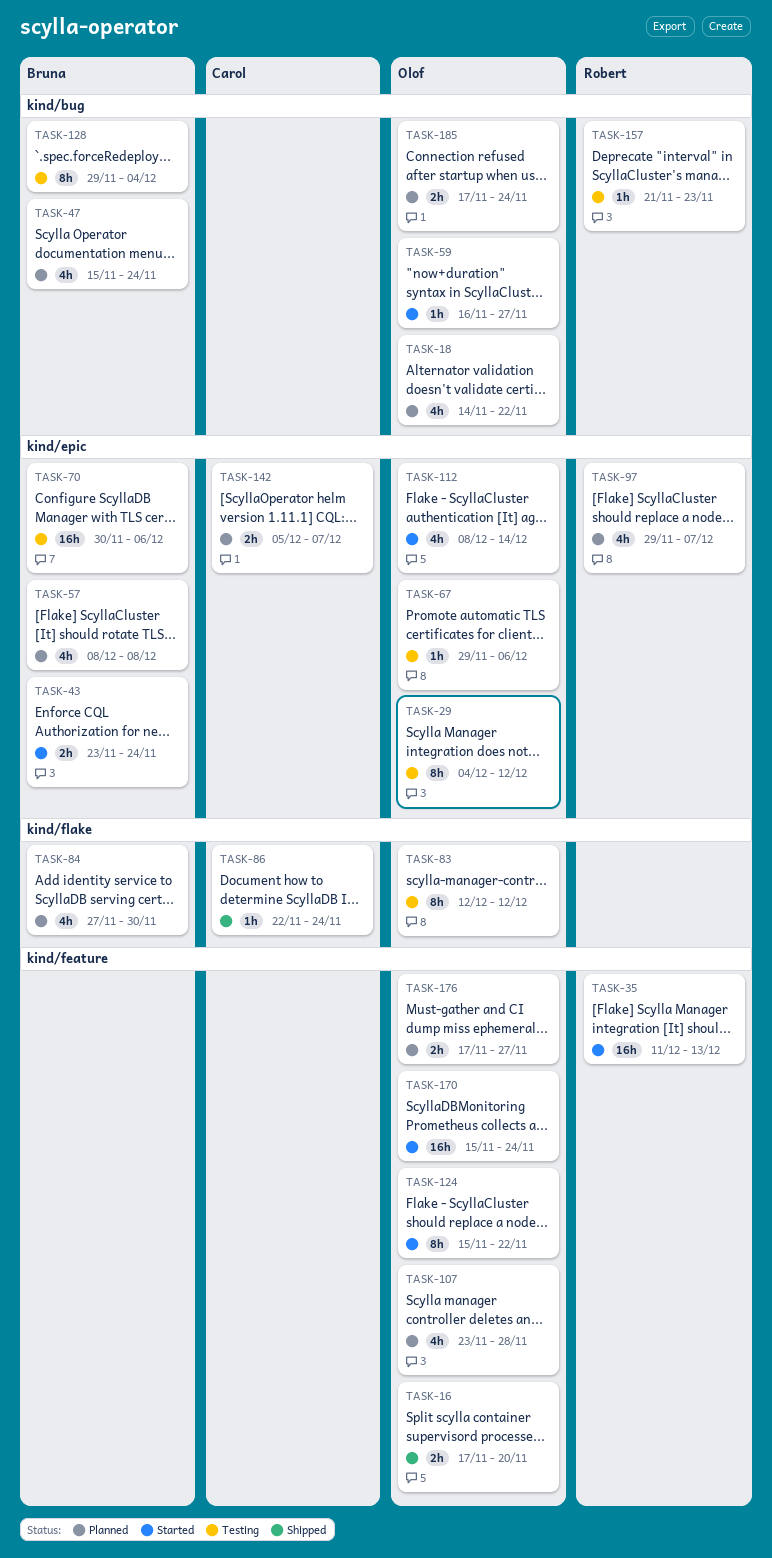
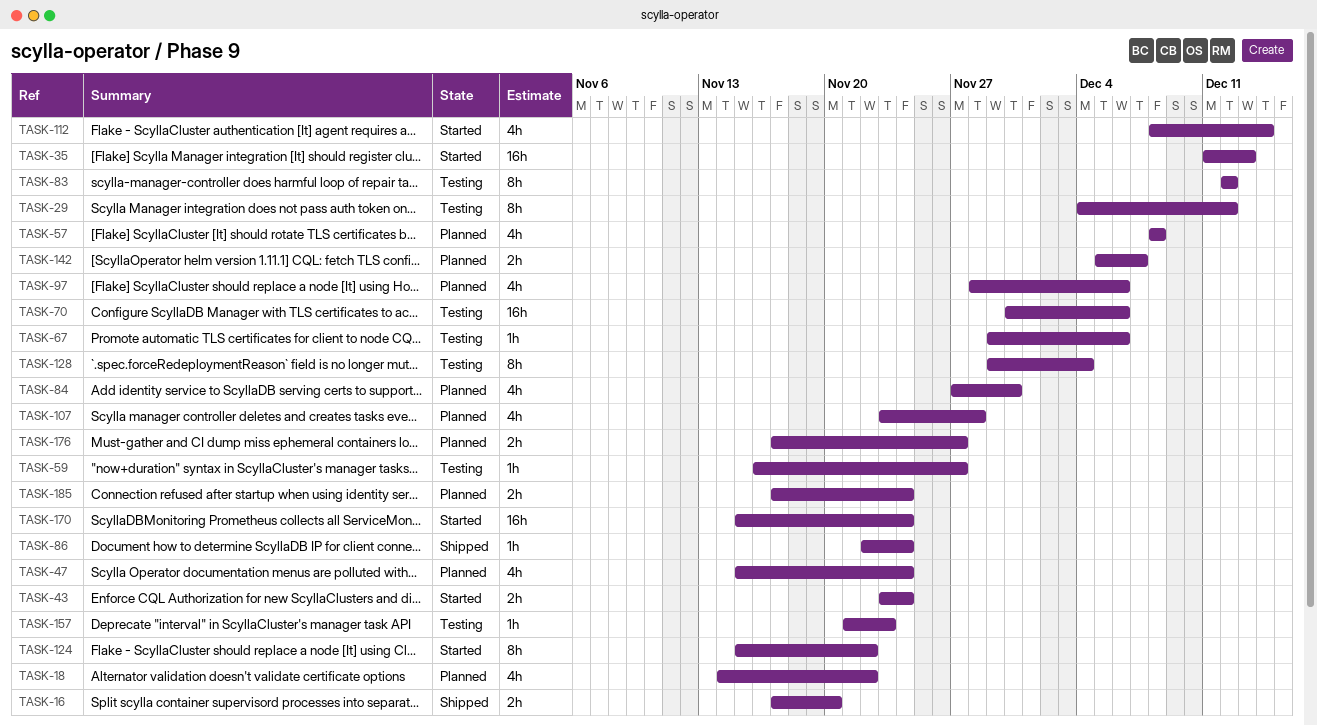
TASK-59, status: Started -> Testing
TASK-97, start: Nov 29 -> Nov 28
TASK-97, due: Dec 7 -> Dec 6

